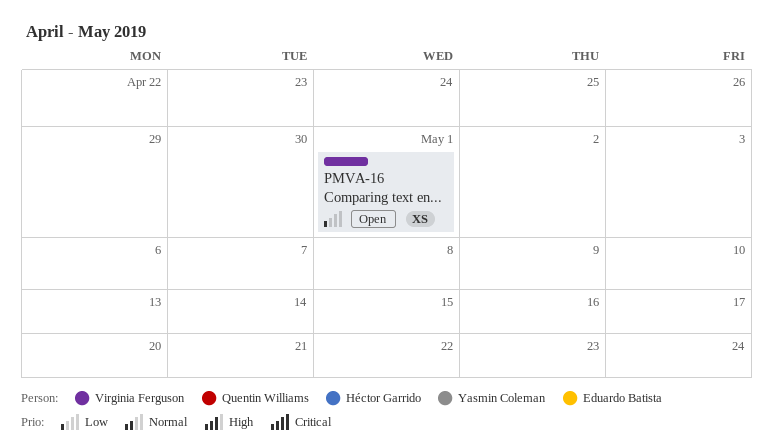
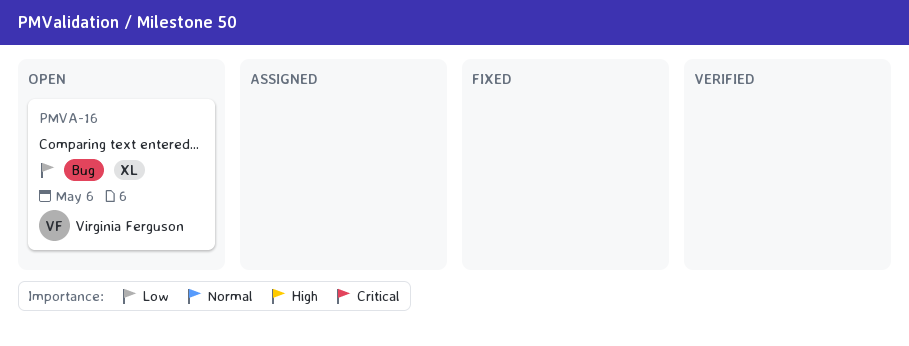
PMVA-16, estimate: XS -> XL
PMVA-16, due: May 1 -> May 6

